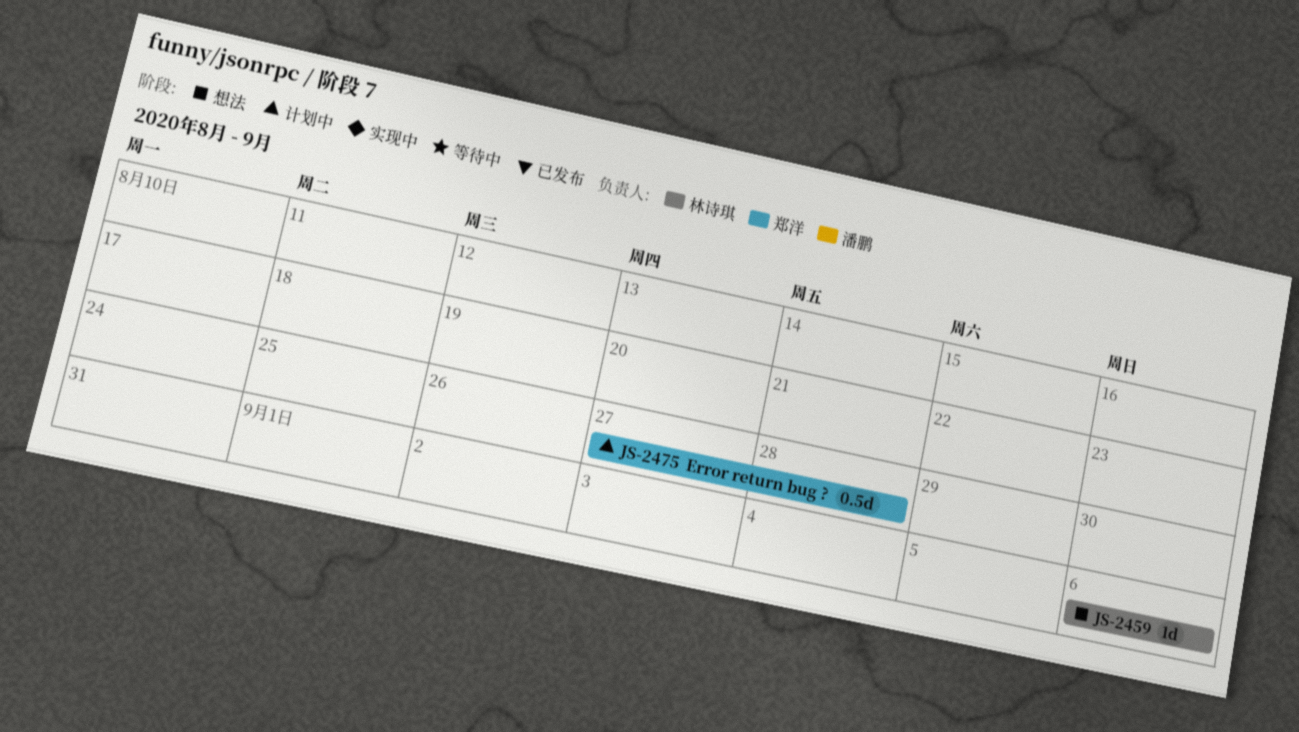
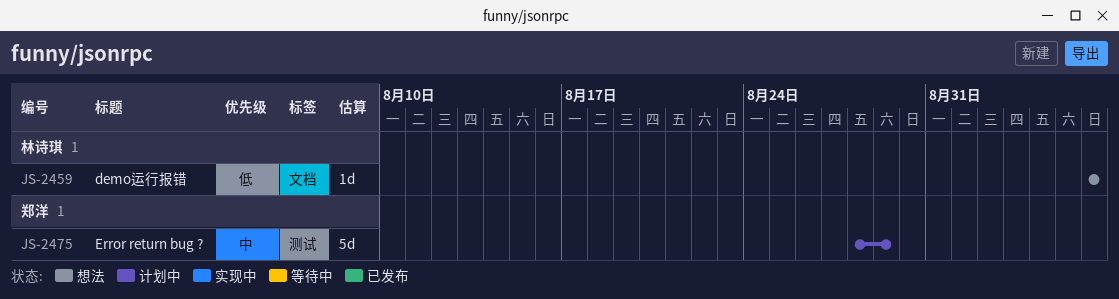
JS-2475, estimate: 0.5d -> 5d
JS-2475, start: Aug 27 -> Aug 28
JS-2475, due: Aug 28 -> Aug 29

